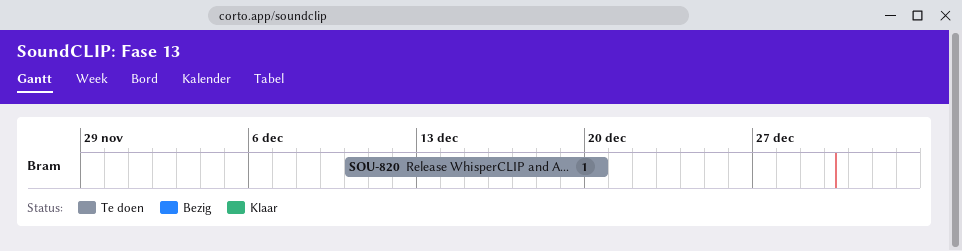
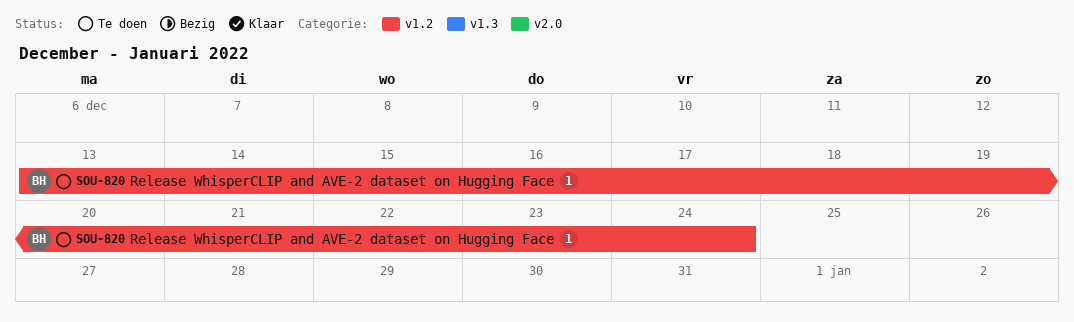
SOU-820, start: Dec 10 -> Dec 13
SOU-820, due: Dec 20 -> Dec 24

